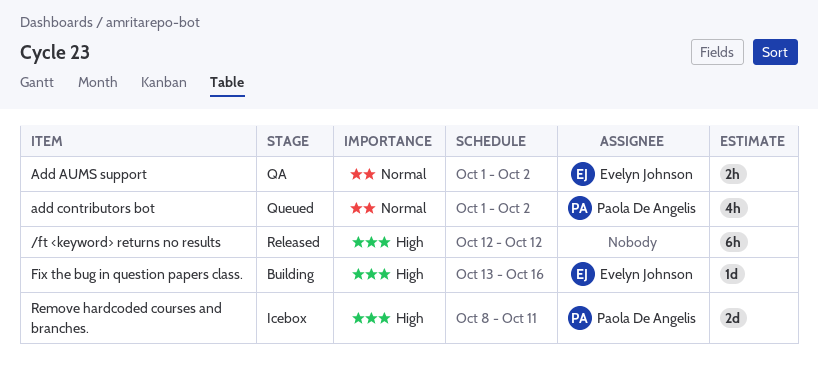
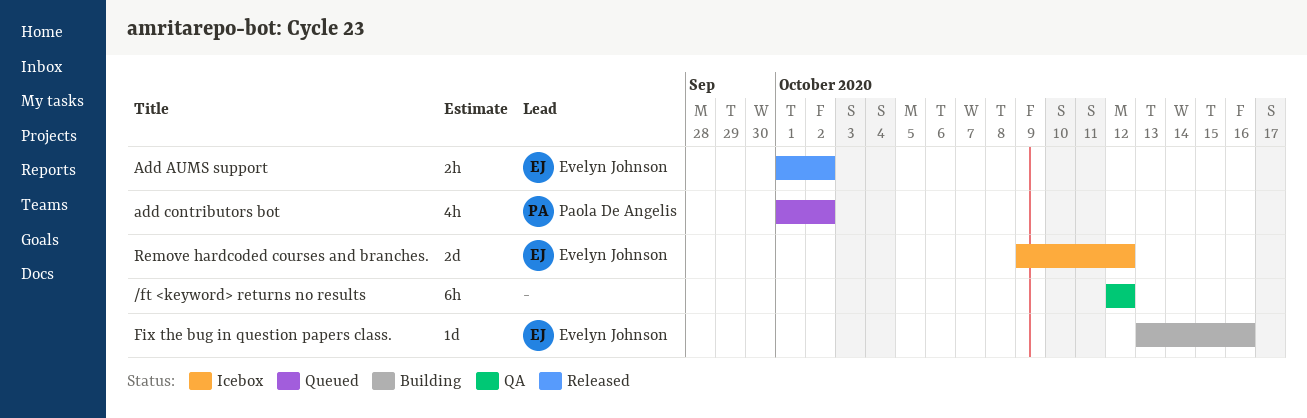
/ft <keyword> returns no results, status: Released -> QA
Add AUMS support, status: QA -> Released
Remove hardcoded courses and branches., owner: Paola De Angelis -> Evelyn Johnson
Remove hardcoded courses and branches., start: Oct 8 -> Oct 9
Remove hardcoded courses and branches., due: Oct 11 -> Oct 12

